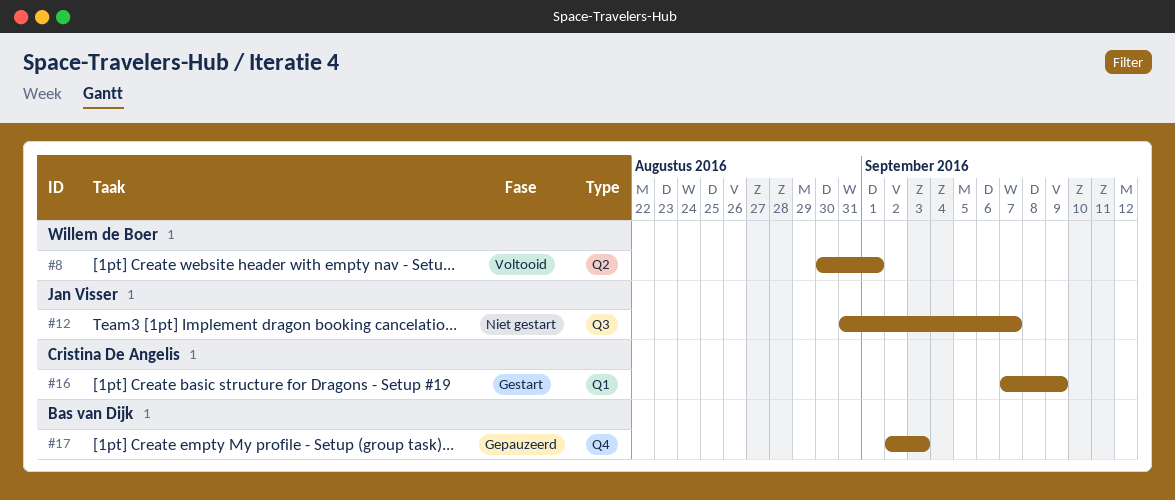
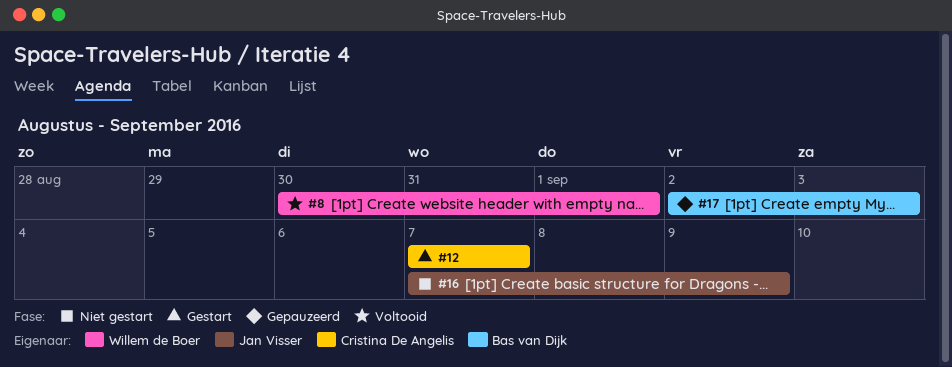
#12, status: Niet gestart -> Gestart
#12, owner: Jan Visser -> Cristina De Angelis
#12, start: Aug 31 -> Sep 7
#16, status: Gestart -> Niet gestart
#16, owner: Cristina De Angelis -> Jan Visser

